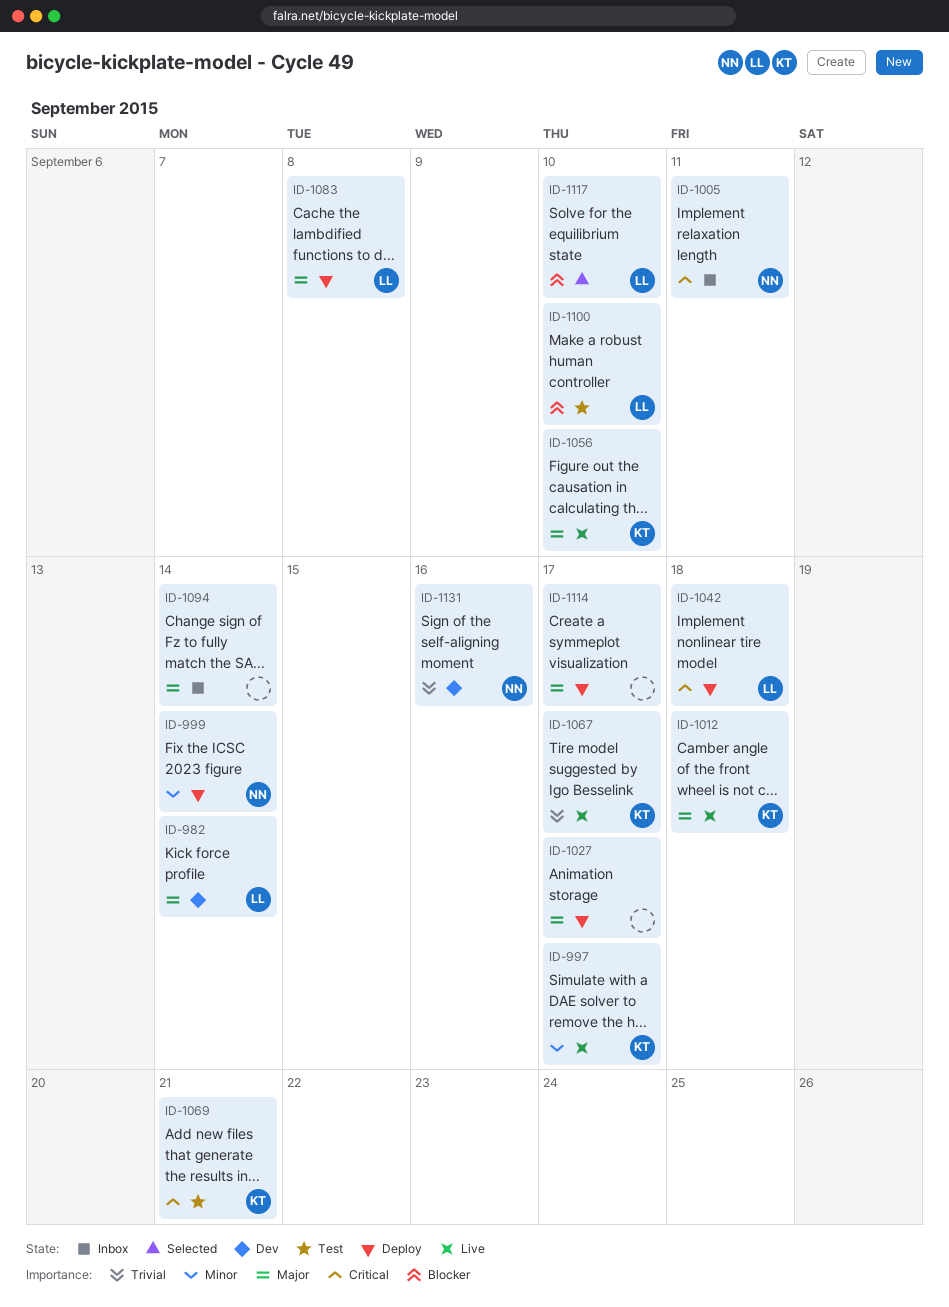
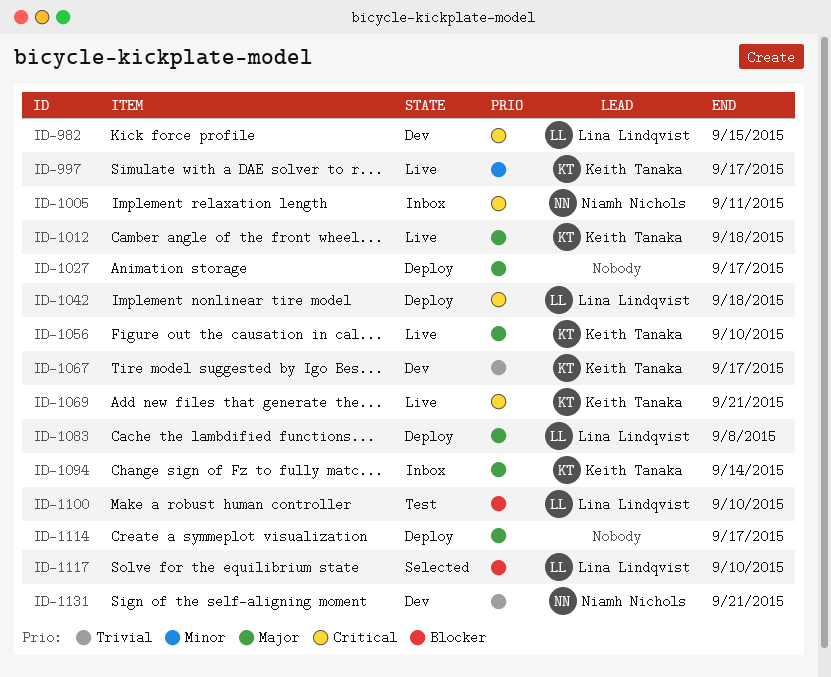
ID-982, priority: Major -> Critical
ID-982, due: Sep 14 -> Sep 15
ID-999: present -> none
ID-1067, status: Live -> Dev
ID-1069, status: Test -> Live
ID-1094, owner: none -> Keith Tanaka
ID-1131, due: Sep 16 -> Sep 21

